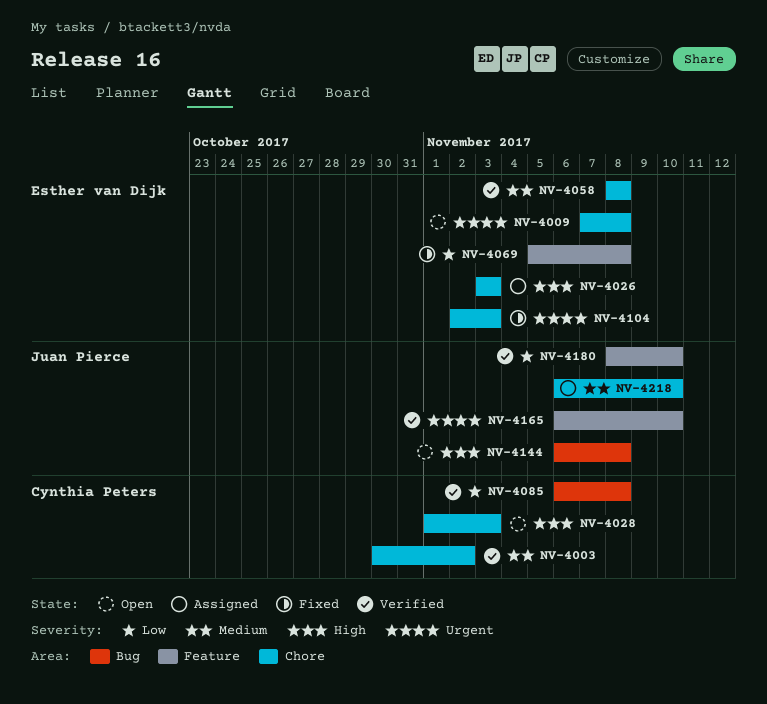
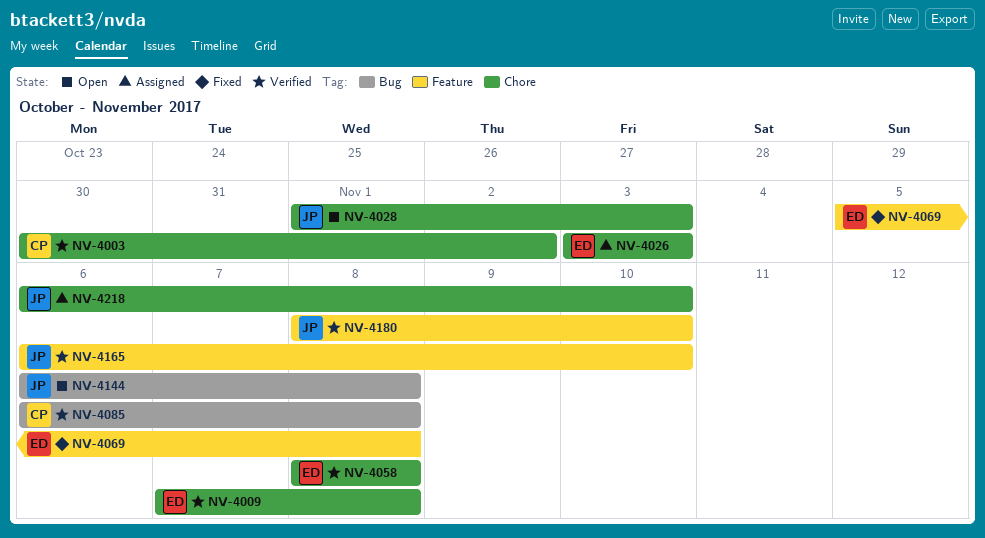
NV-4009, status: Open -> Verified
NV-4028, owner: Cynthia Peters -> Juan Pierce
NV-4104: present -> none

